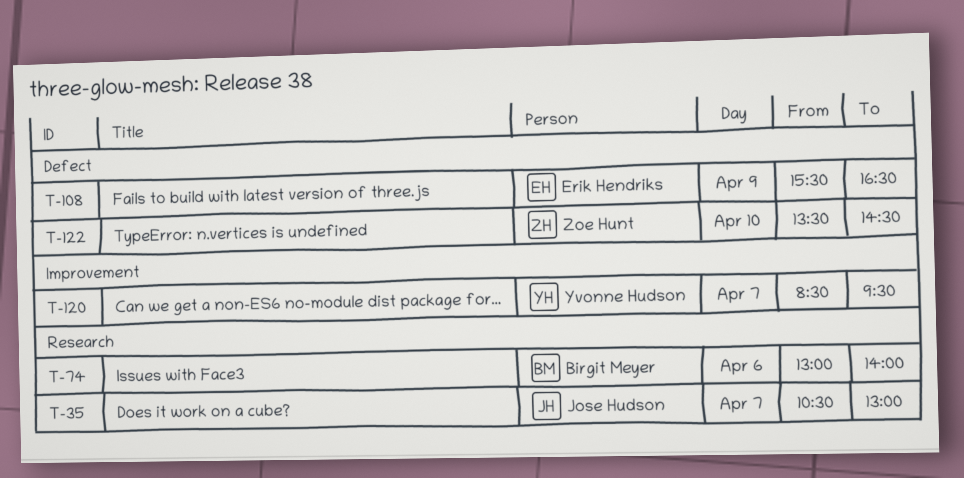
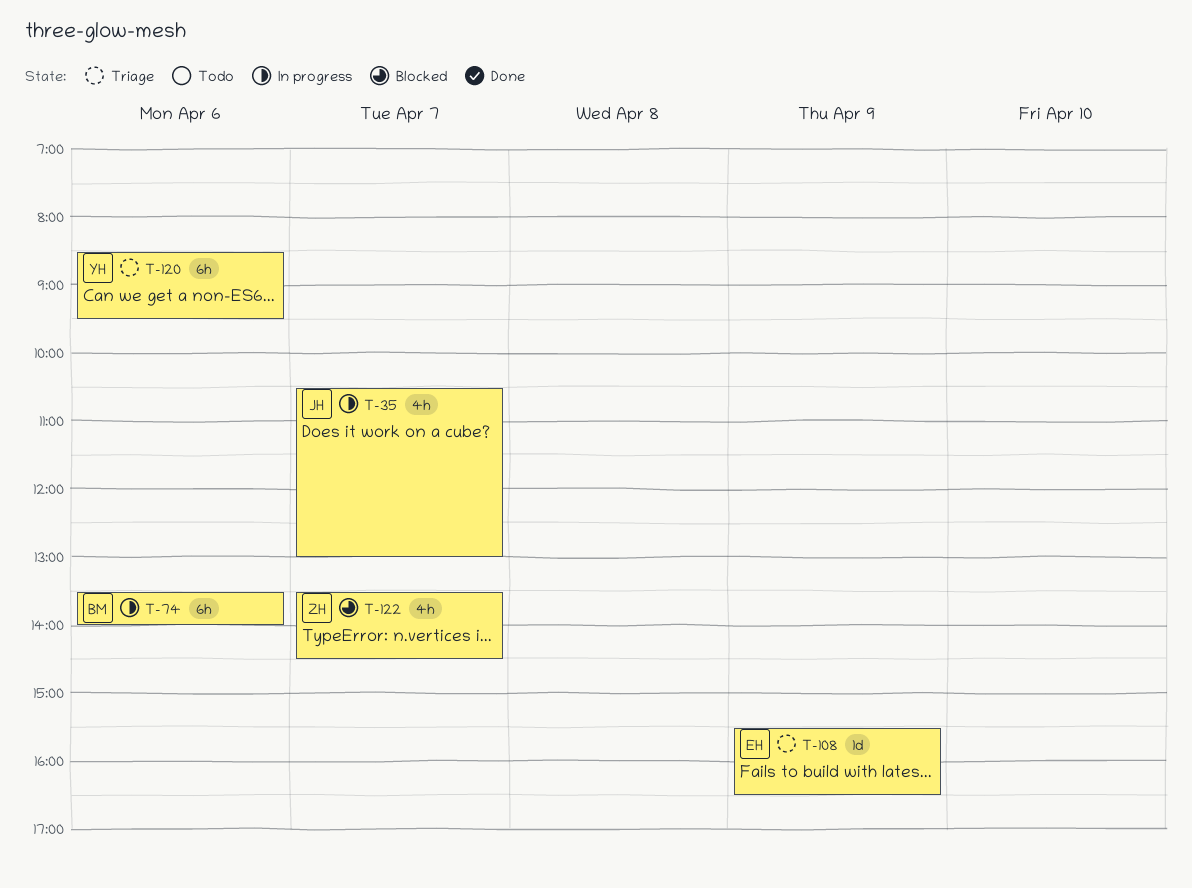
T-74, begins: 13:00 -> 13:30
T-120, day: Apr 7 -> Apr 6
T-122, day: Apr 10 -> Apr 7

